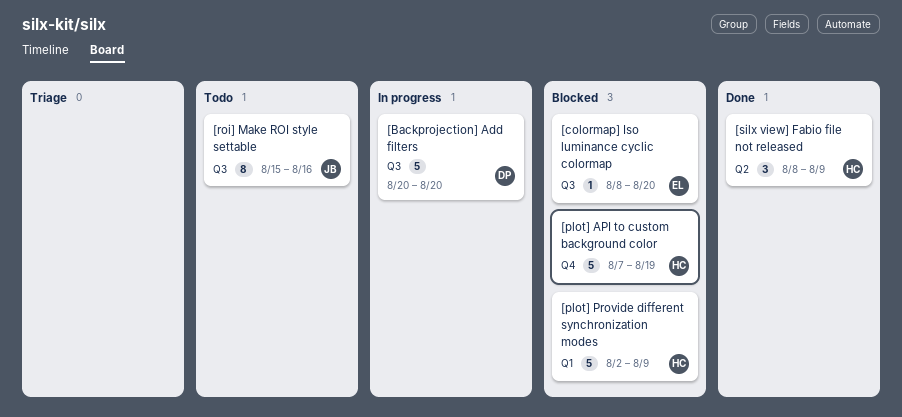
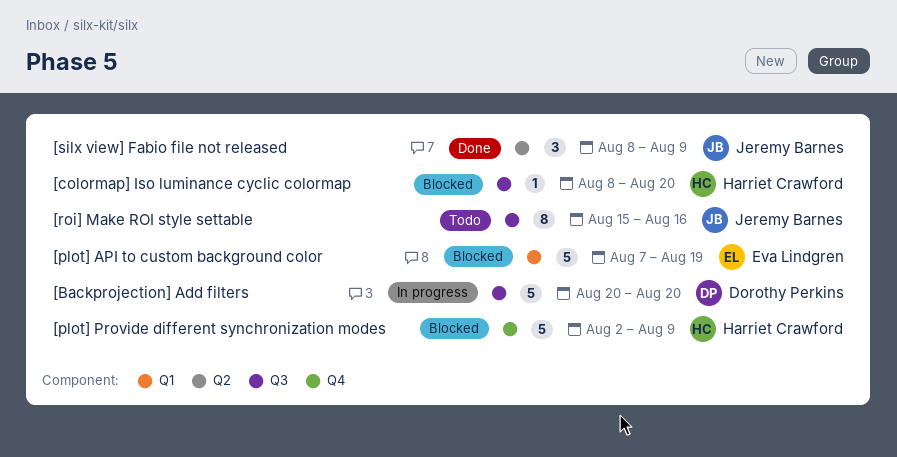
[colormap] Iso luminance cyclic colormap, owner: Eva Lindgren -> Harriet Crawford
[plot] API to custom background color, owner: Harriet Crawford -> Eva Lindgren
[plot] API to custom background color, label: Q4 -> Q1
[plot] Provide different synchronization modes, label: Q1 -> Q4
[silx view] Fabio file not released, owner: Harriet Crawford -> Jeremy Barnes

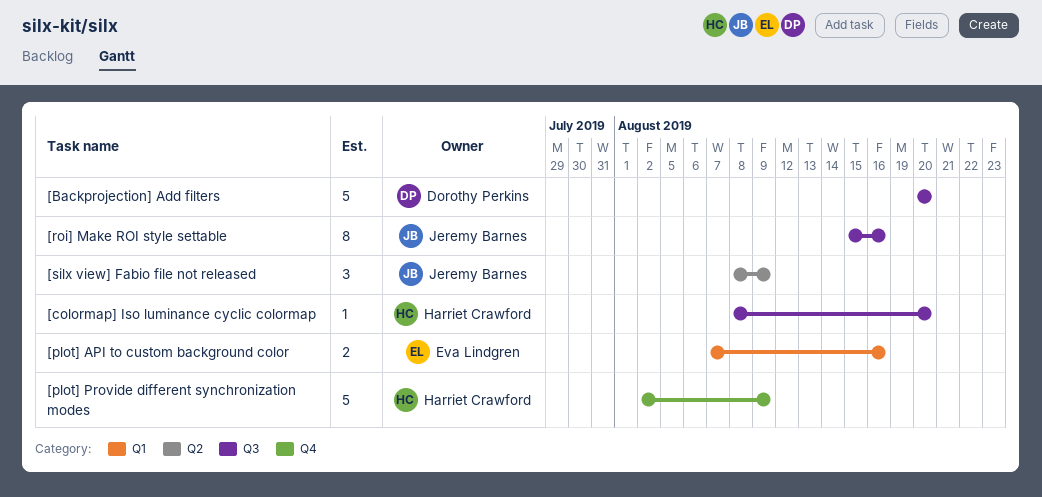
[plot] API to custom background color, estimate: 5 -> 2
[plot] API to custom background color, due: Aug 19 -> Aug 16

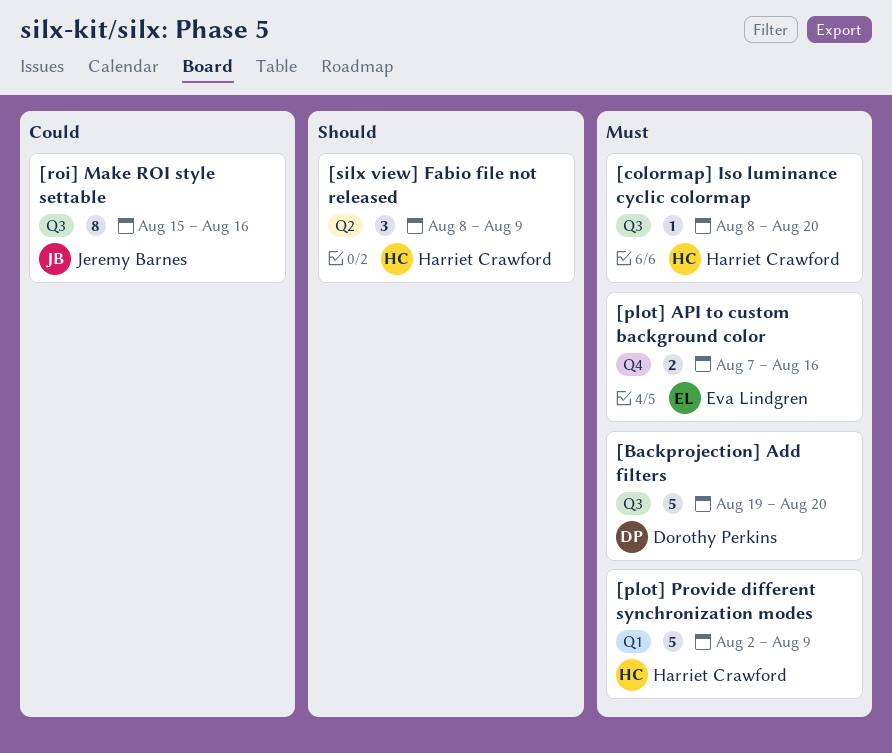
[Backprojection] Add filters, start: Aug 20 -> Aug 19
[plot] API to custom background color, label: Q1 -> Q4
[plot] Provide different synchronization modes, label: Q4 -> Q1
[silx view] Fabio file not released, owner: Jeremy Barnes -> Harriet Crawford

